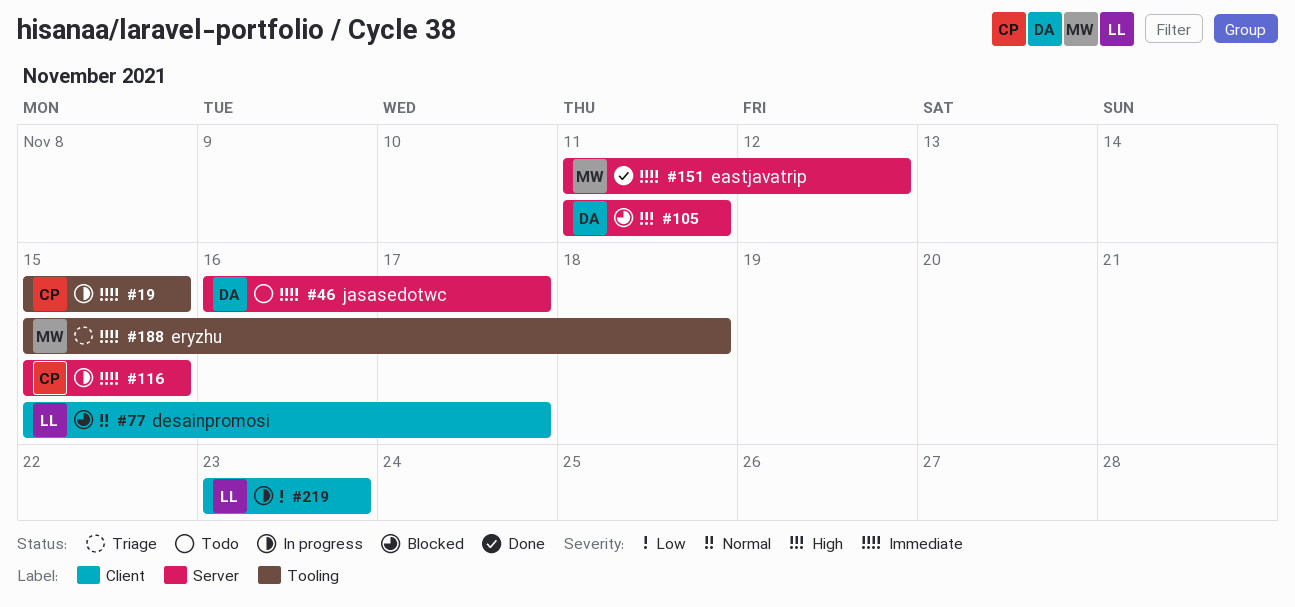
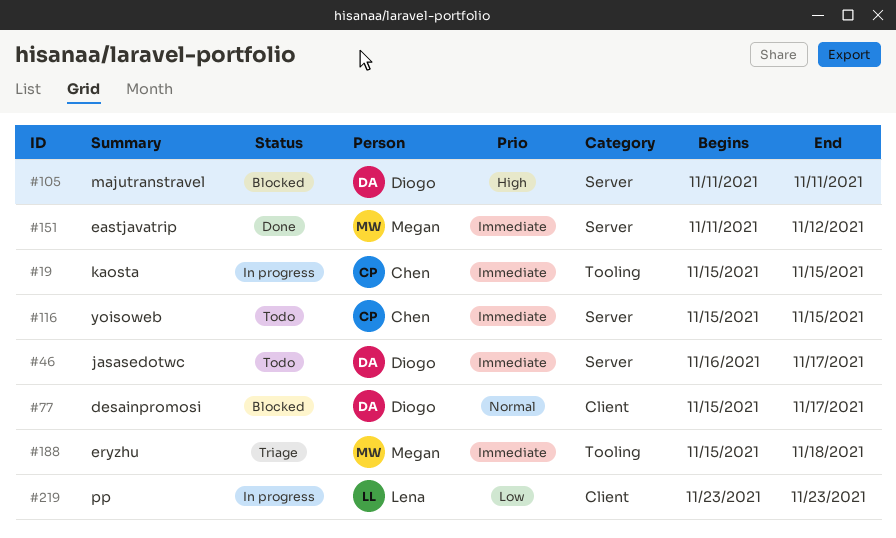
#77, owner: Lena -> Diogo
#116, status: In progress -> Todo

